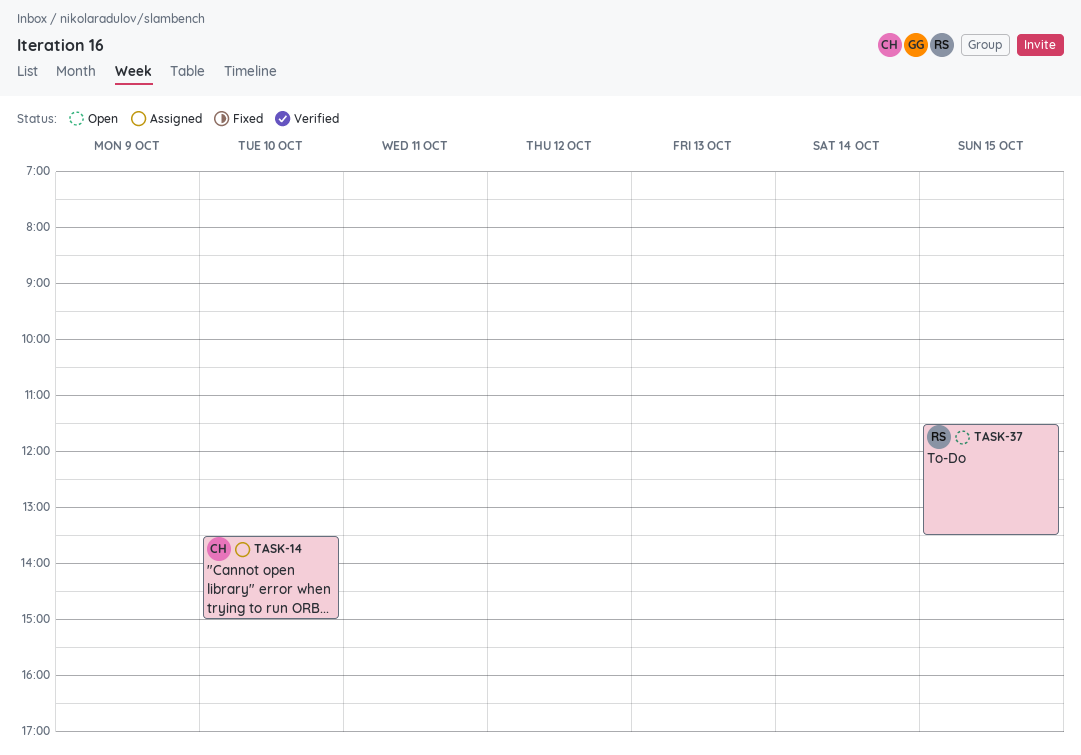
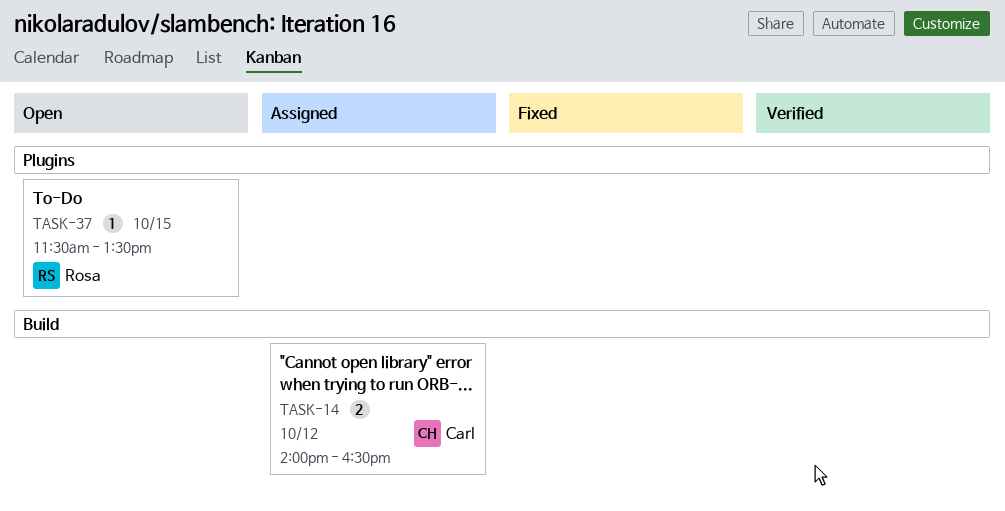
TASK-14, day: Oct 10 -> Oct 12
TASK-14, begins: 13:30 -> 14:00
TASK-14, ends: 15:00 -> 16:30

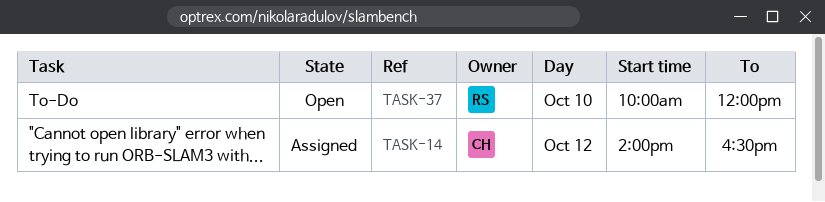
TASK-37, day: Oct 15 -> Oct 10
TASK-37, begins: 11:30 -> 10:00
TASK-37, ends: 13:30 -> 12:00

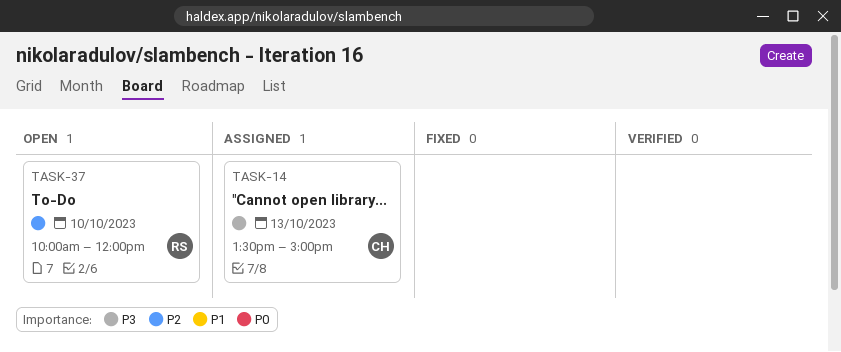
TASK-14, day: Oct 12 -> Oct 13
TASK-14, begins: 14:00 -> 13:30
TASK-14, ends: 16:30 -> 15:00

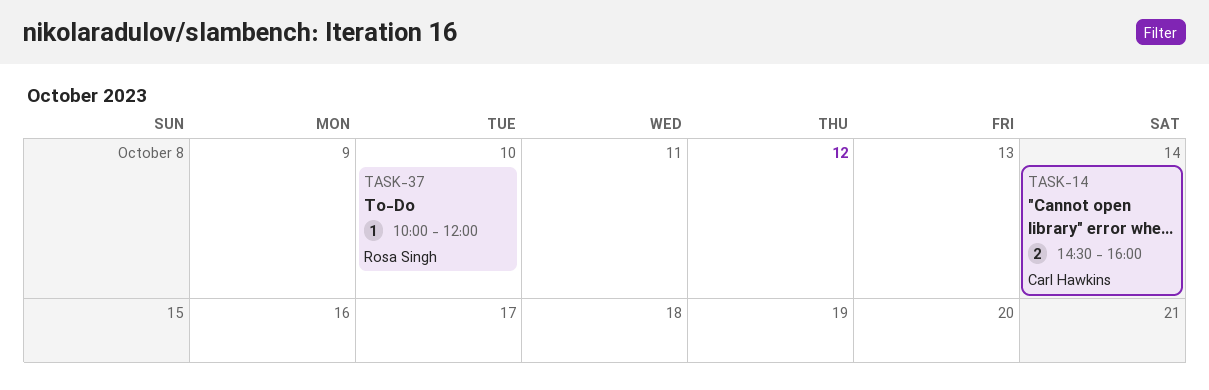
TASK-14, day: Oct 13 -> Oct 14
TASK-14, begins: 13:30 -> 14:30
TASK-14, ends: 15:00 -> 16:00

